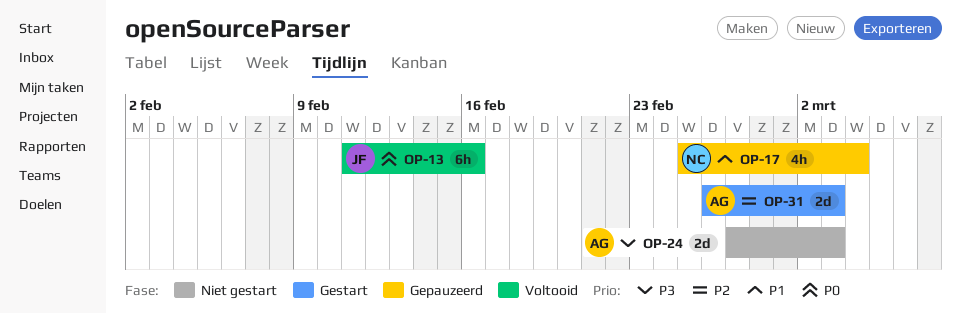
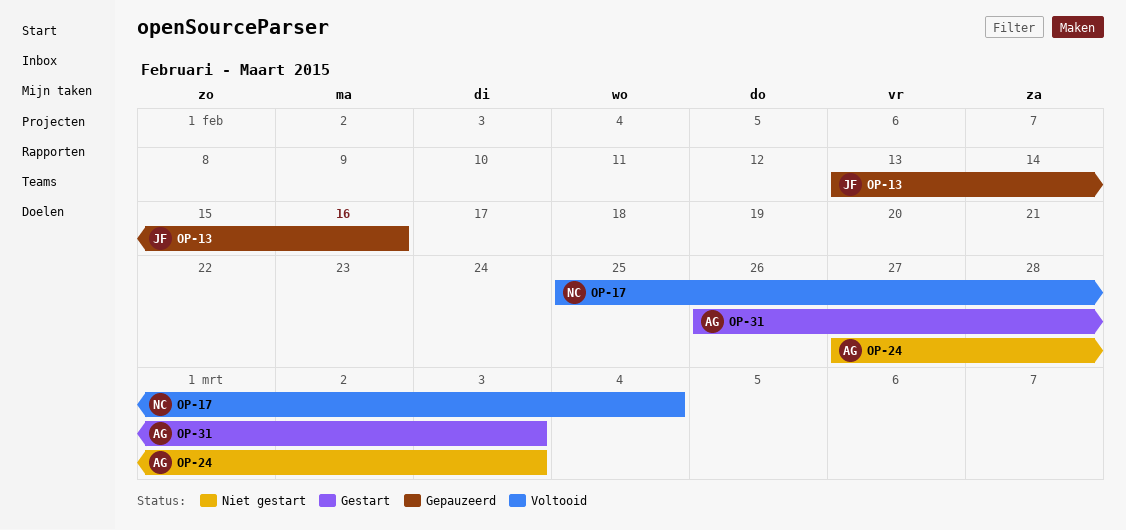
OP-13, status: Voltooid -> Gepauzeerd
OP-13, start: Feb 11 -> Feb 13
OP-17, status: Gepauzeerd -> Voltooid

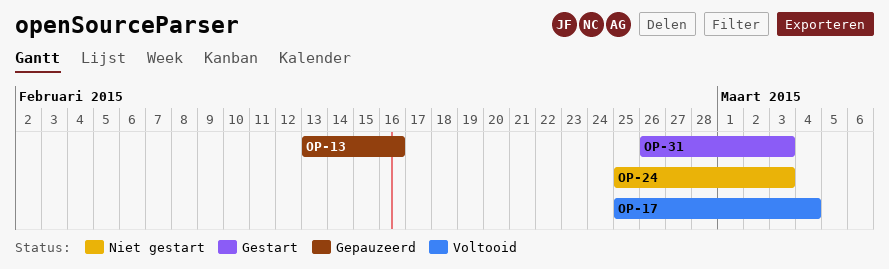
OP-24, start: Feb 27 -> Feb 25

